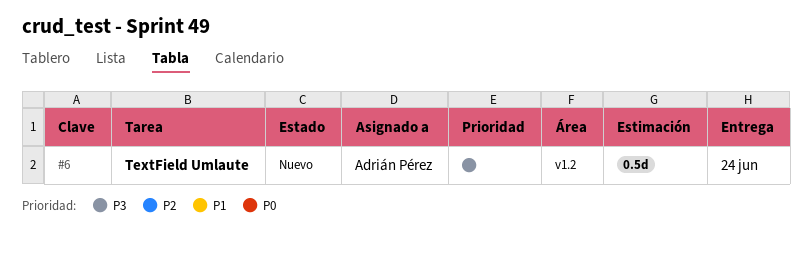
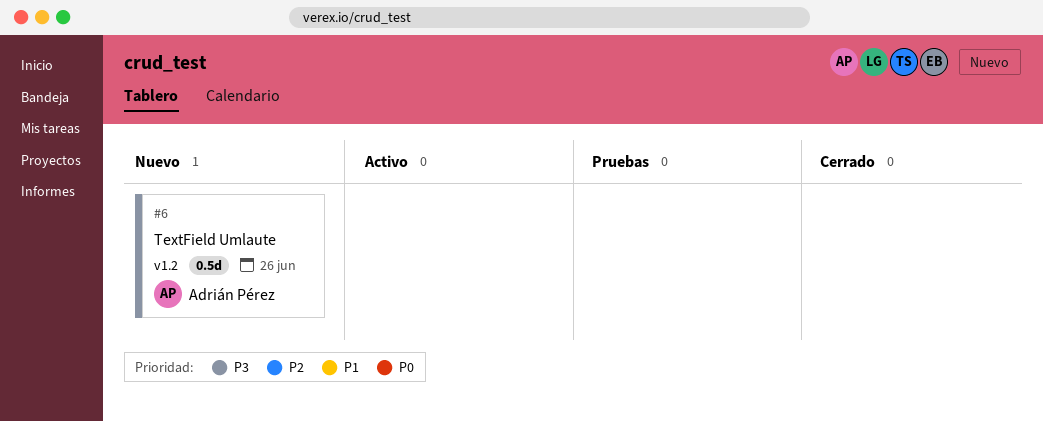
#6, due: Jun 24 -> Jun 26

